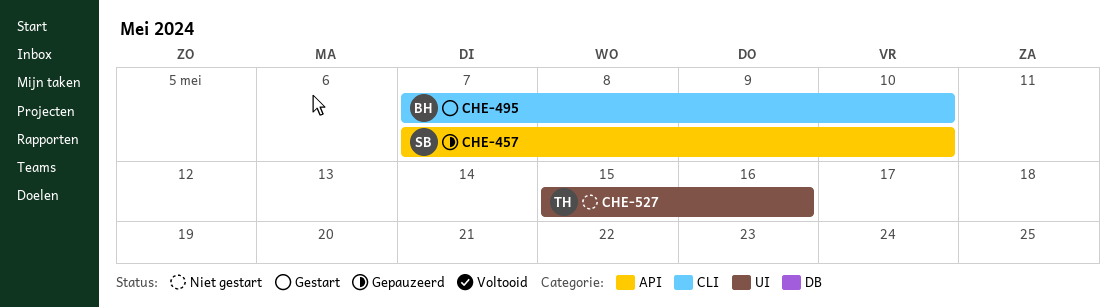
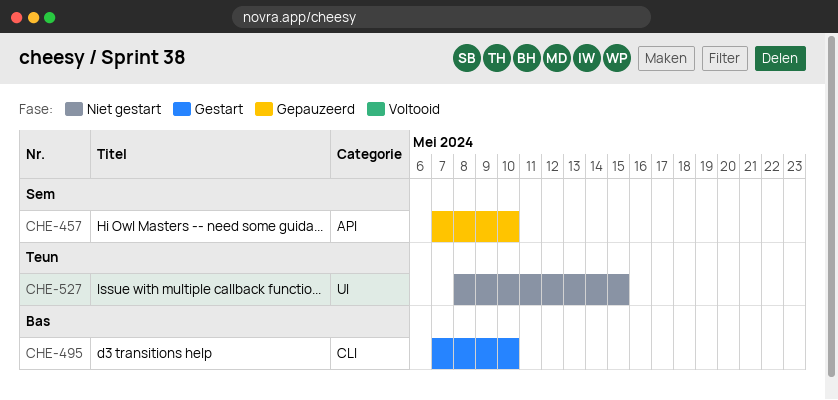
CHE-527, start: May 15 -> May 8
CHE-527, due: May 16 -> May 15

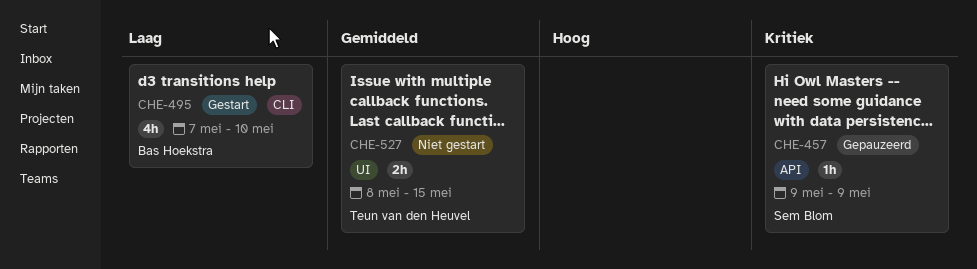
CHE-457, start: May 7 -> May 9
CHE-457, due: May 10 -> May 9

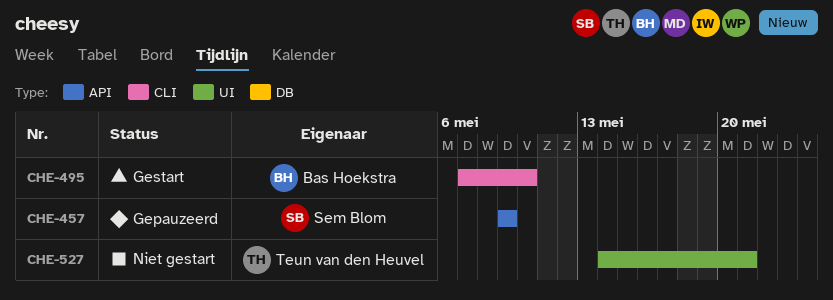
CHE-527, start: May 8 -> May 14
CHE-527, due: May 15 -> May 21

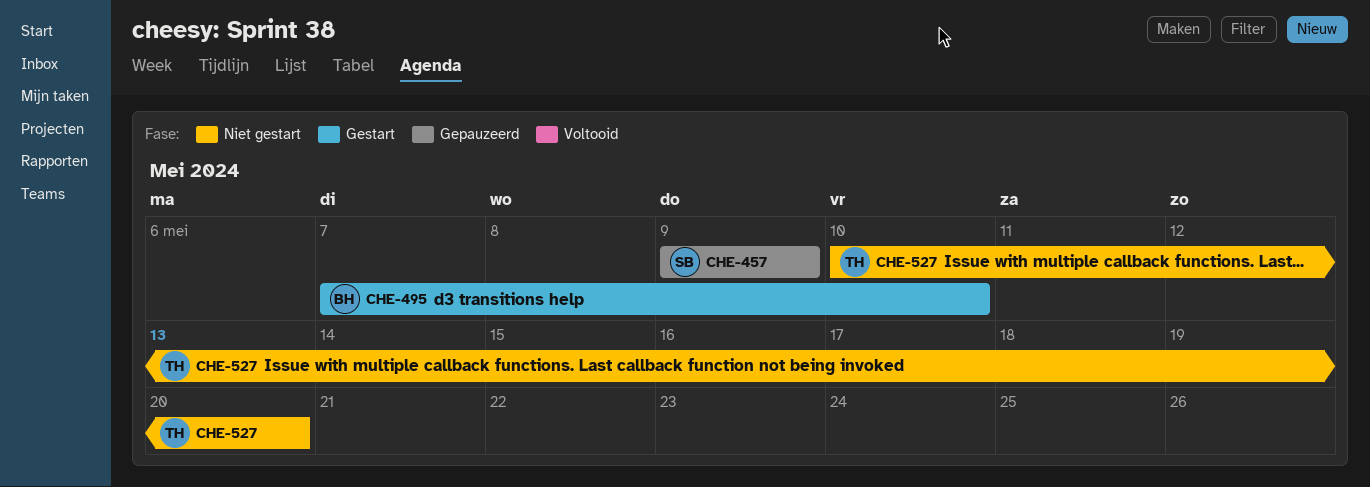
CHE-527, start: May 14 -> May 10
CHE-527, due: May 21 -> May 20

